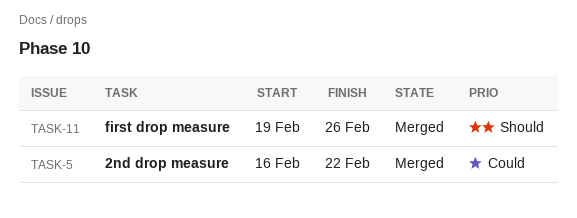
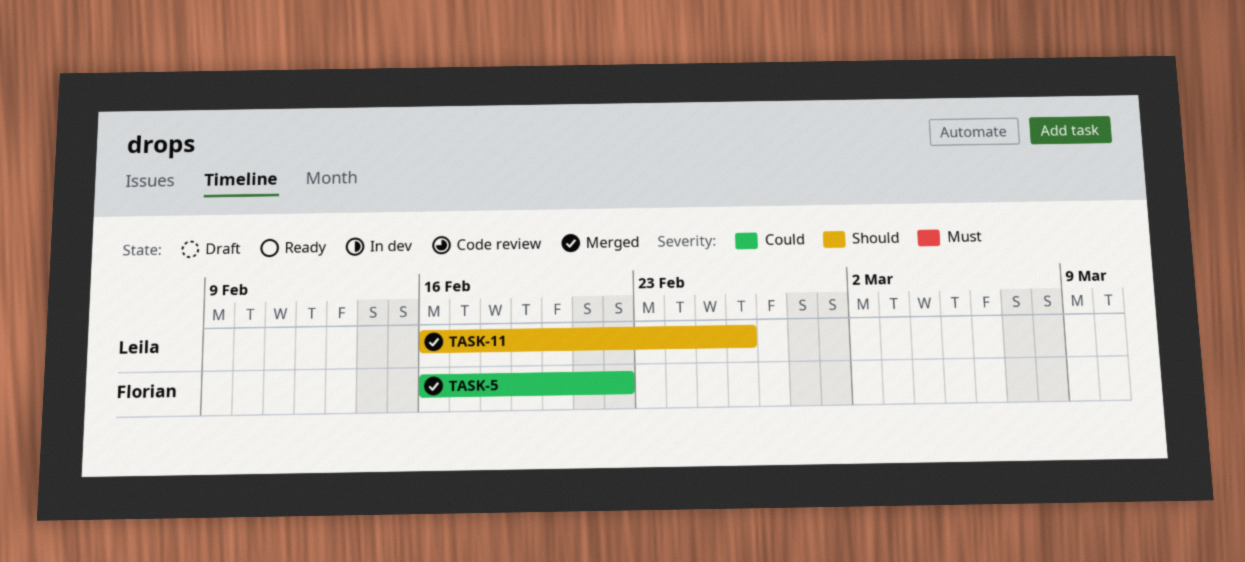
TASK-11, start: Feb 19 -> Feb 16

